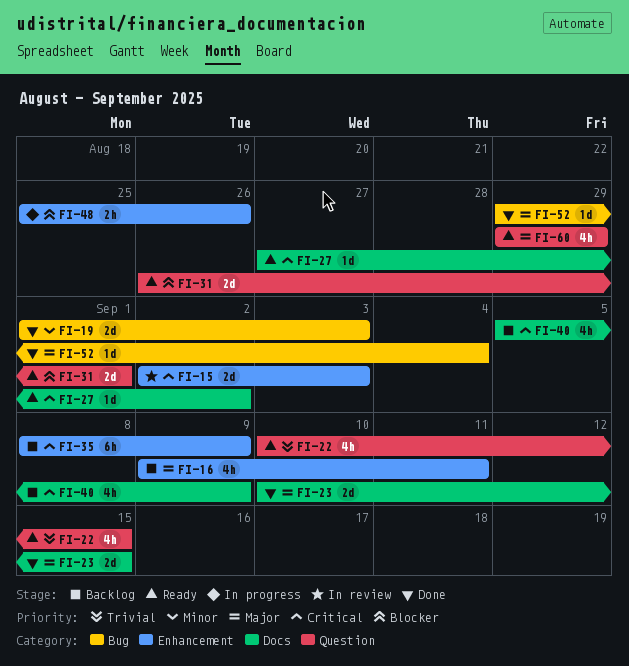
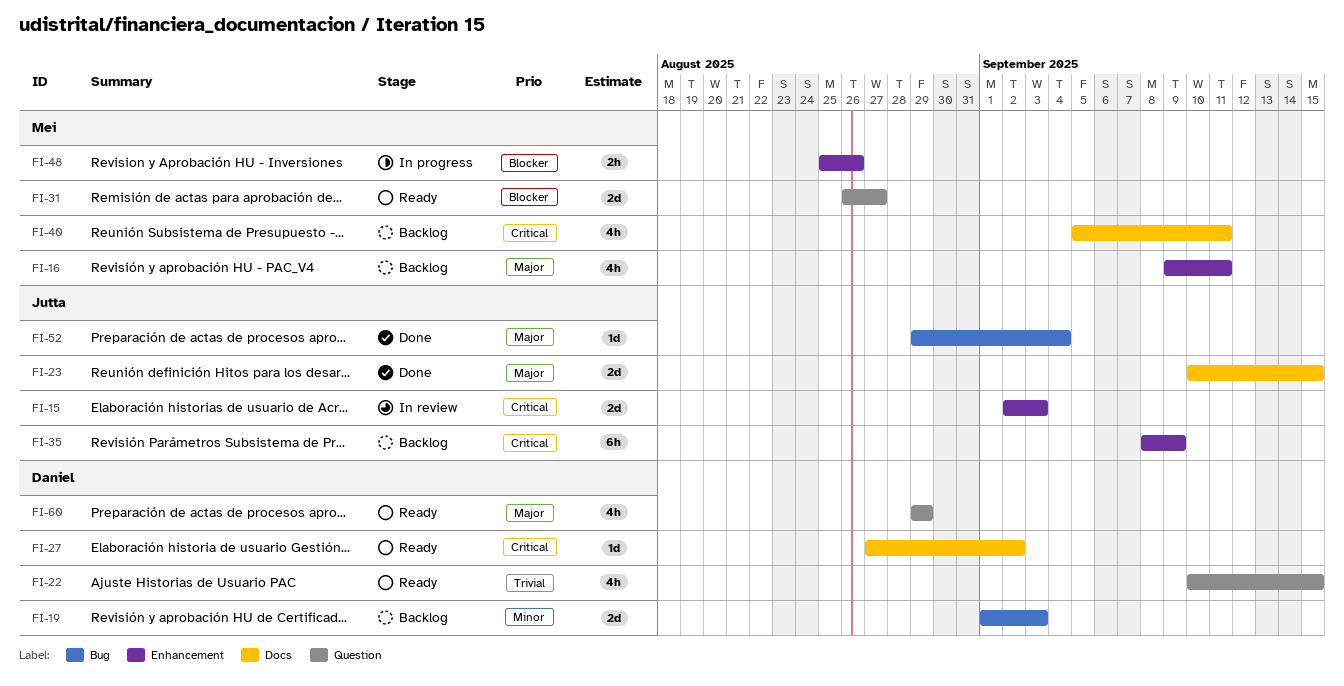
FI-19, status: Done -> Backlog
FI-31, due: Sep 1 -> Aug 27
FI-40, due: Sep 9 -> Sep 11

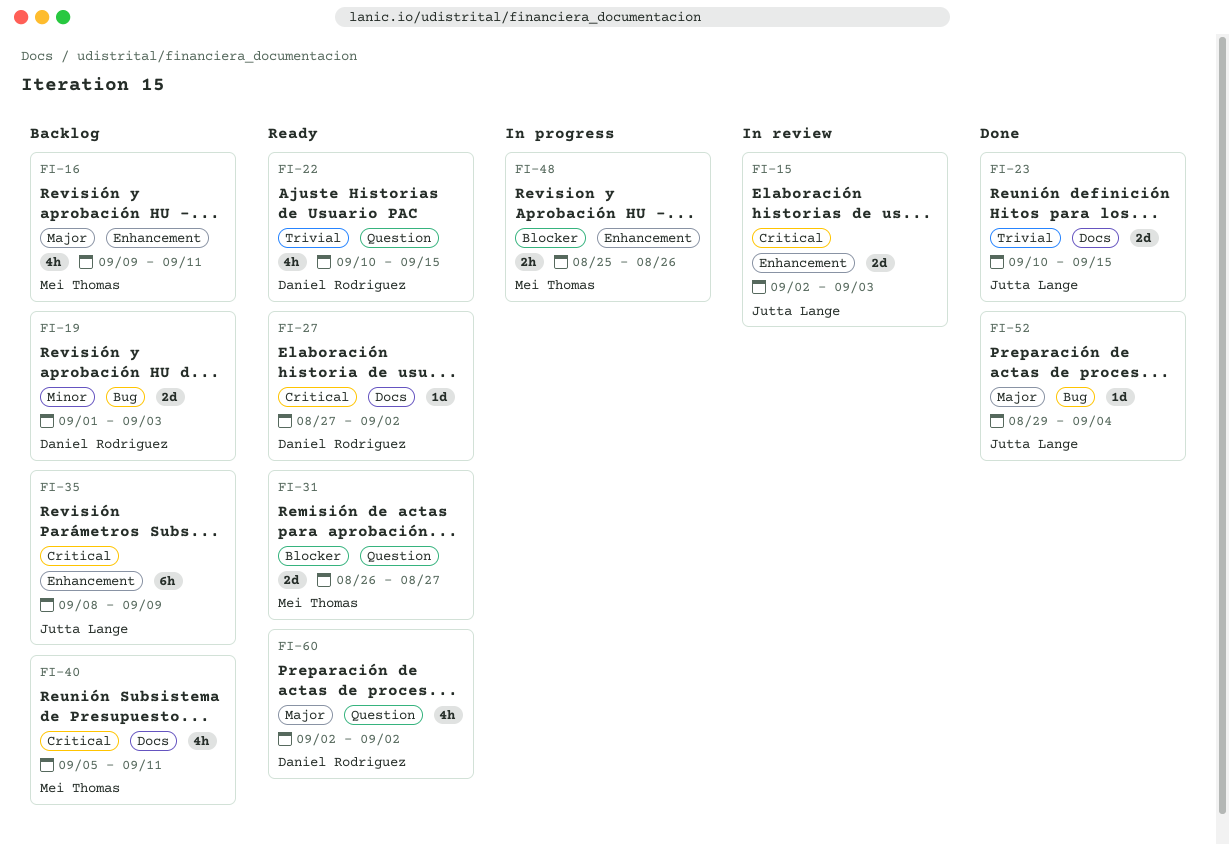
FI-23, priority: Major -> Trivial
FI-60, start: Aug 29 -> Sep 2
FI-60, due: Aug 29 -> Sep 2

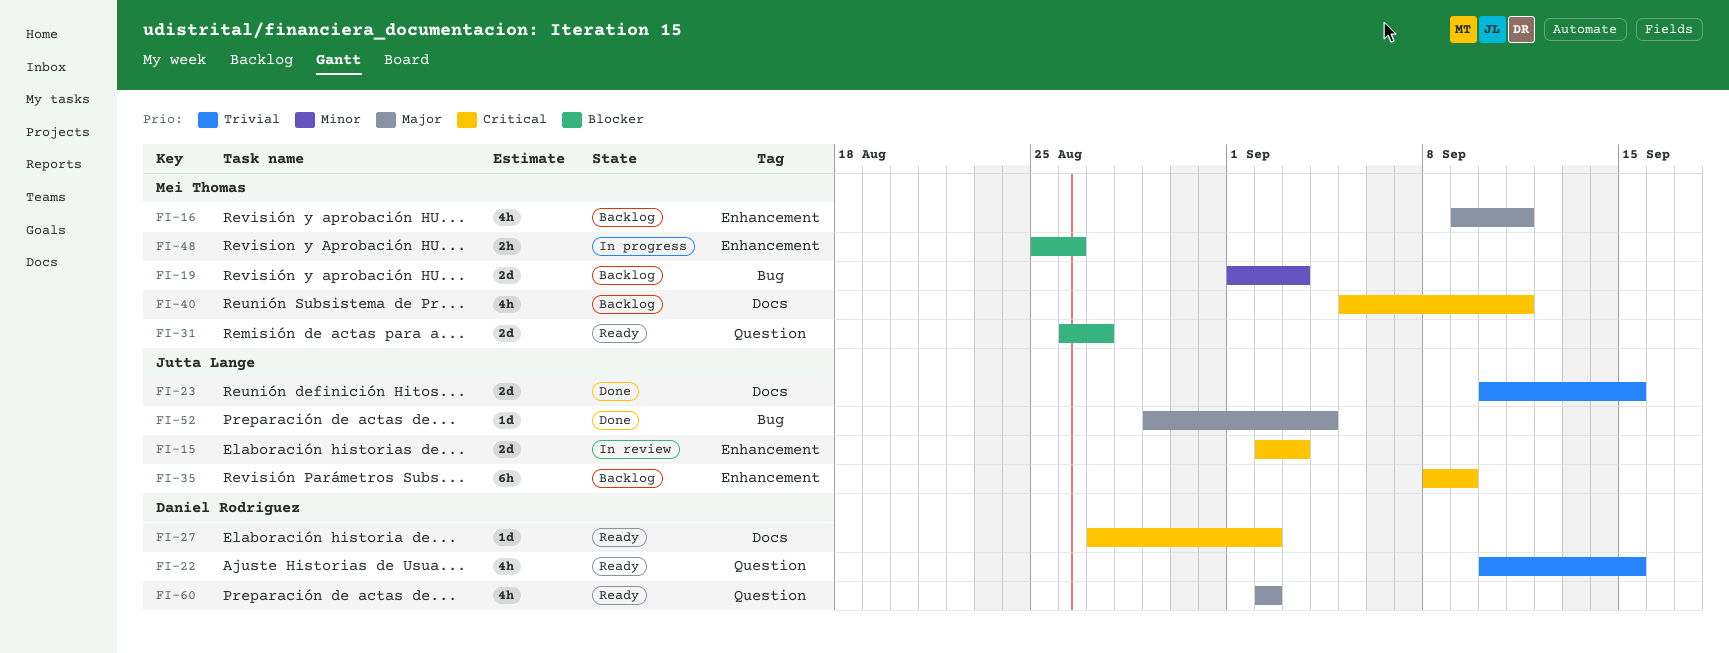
FI-19, owner: Daniel Rodriguez -> Mei Thomas

